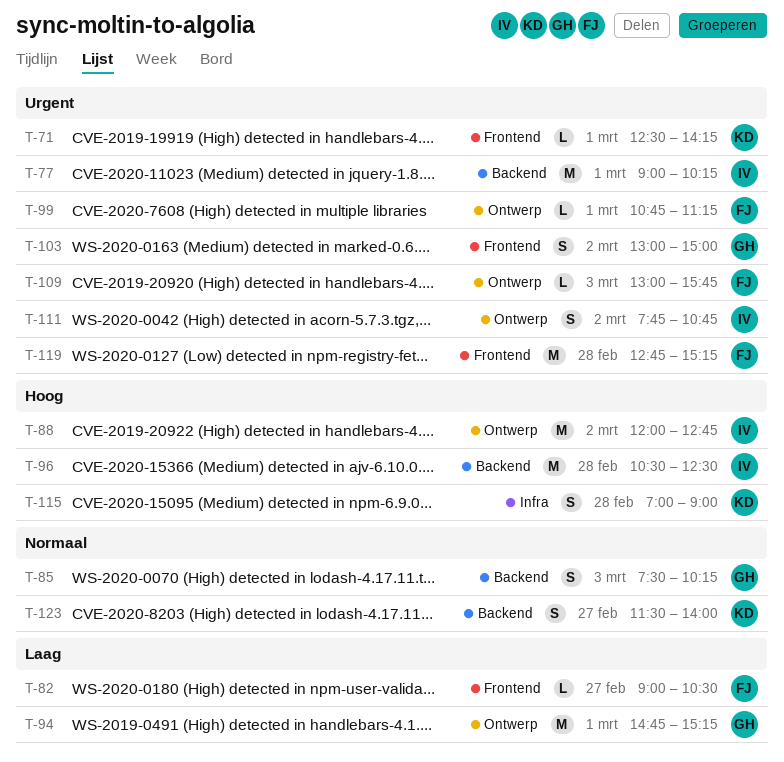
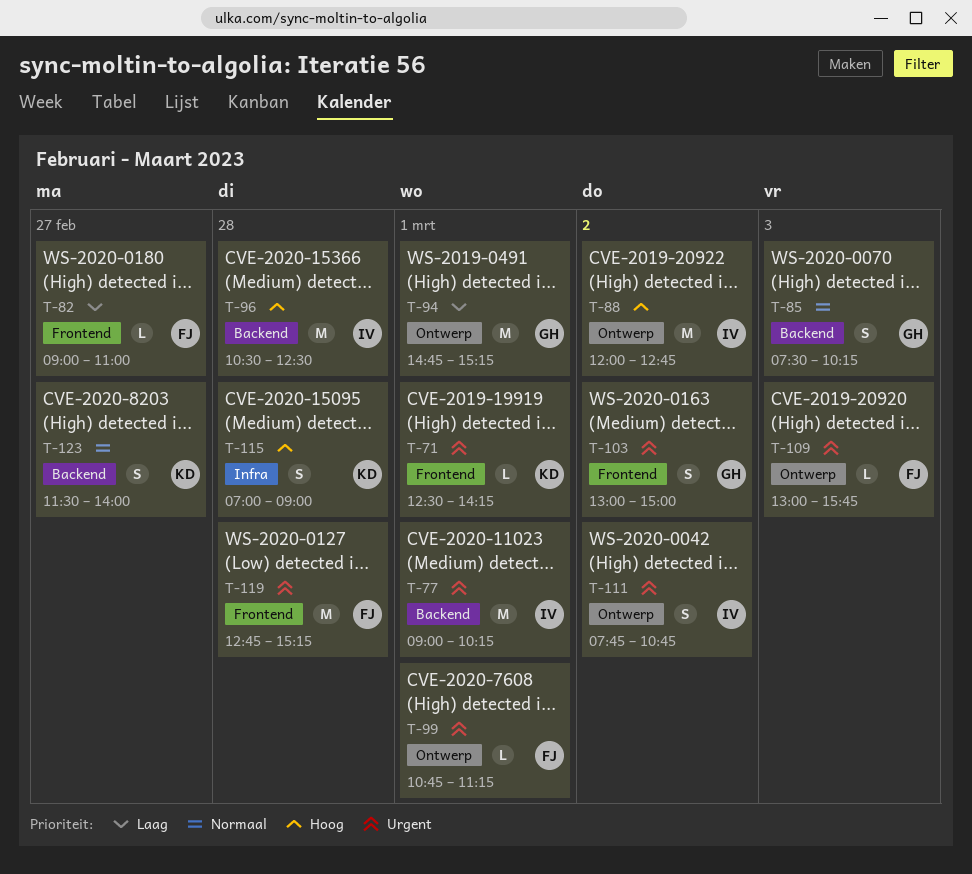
T-82, ends: 10:30 -> 11:00

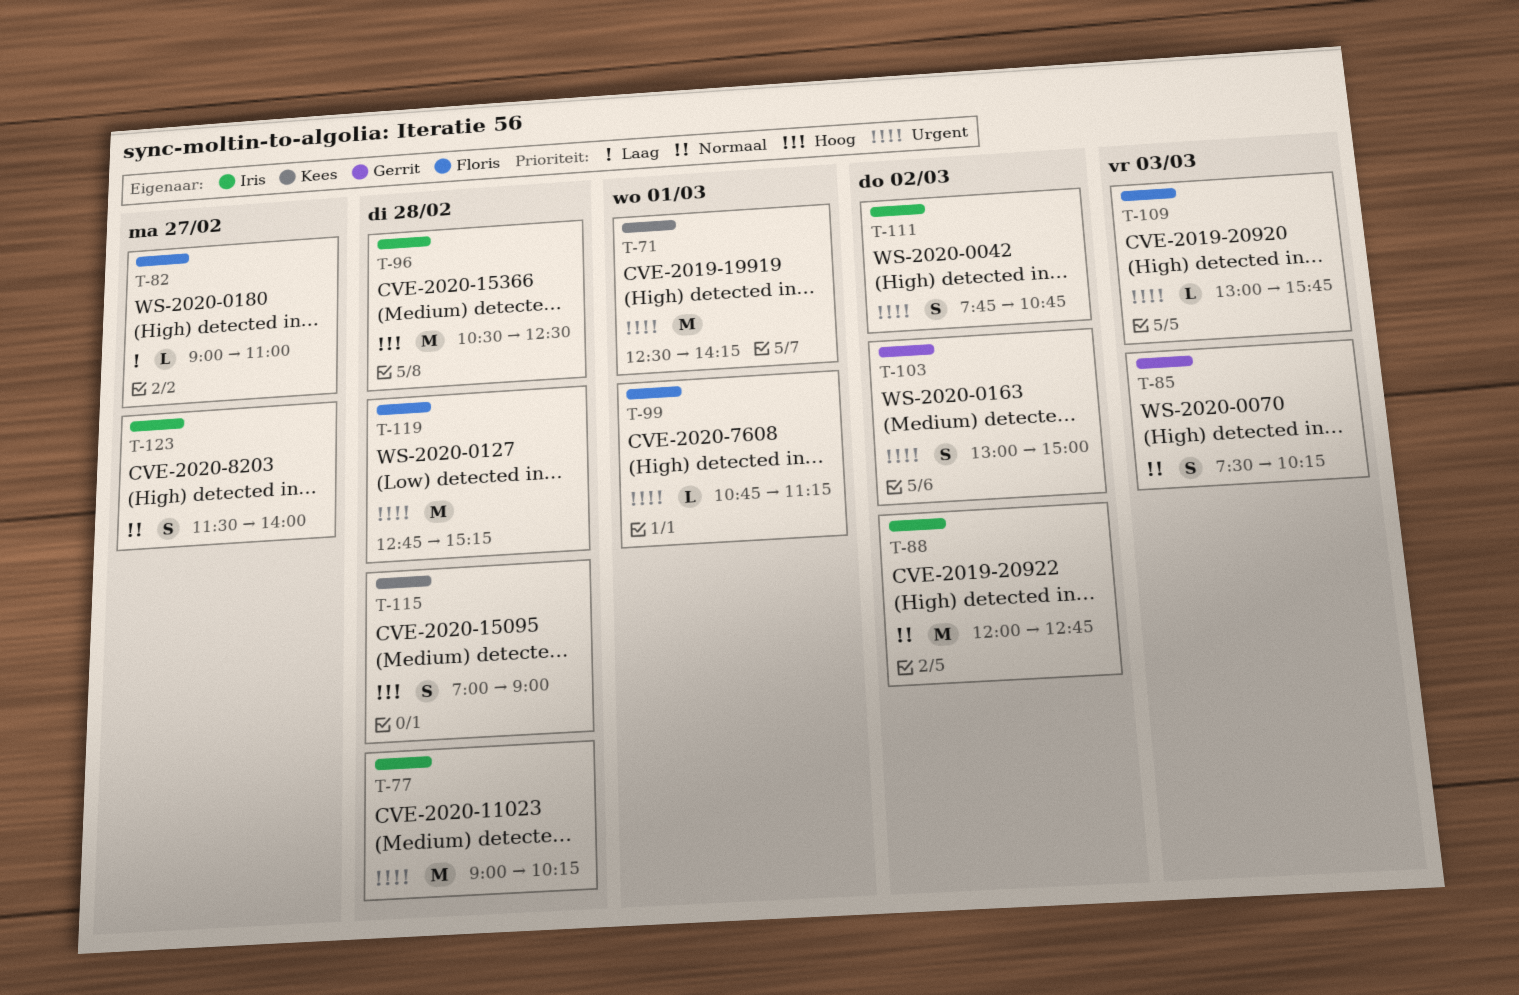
T-71, estimate: L -> M
T-77, day: Mar 1 -> Feb 28
T-88, priority: Hoog -> Normaal
T-94: present -> none
T-123, owner: Kees -> Iris

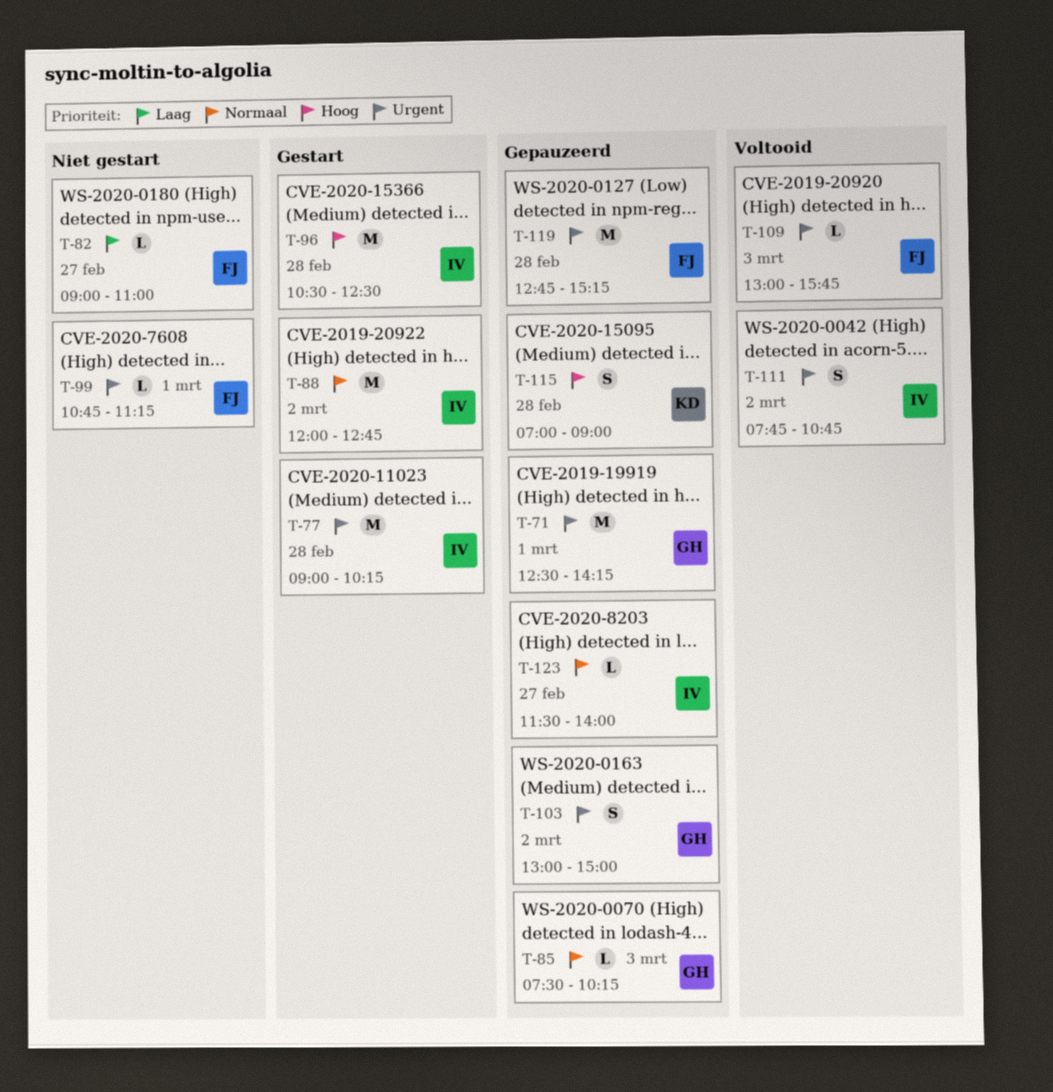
T-71, owner: Kees -> Gerrit
T-85, estimate: S -> L
T-123, estimate: S -> L

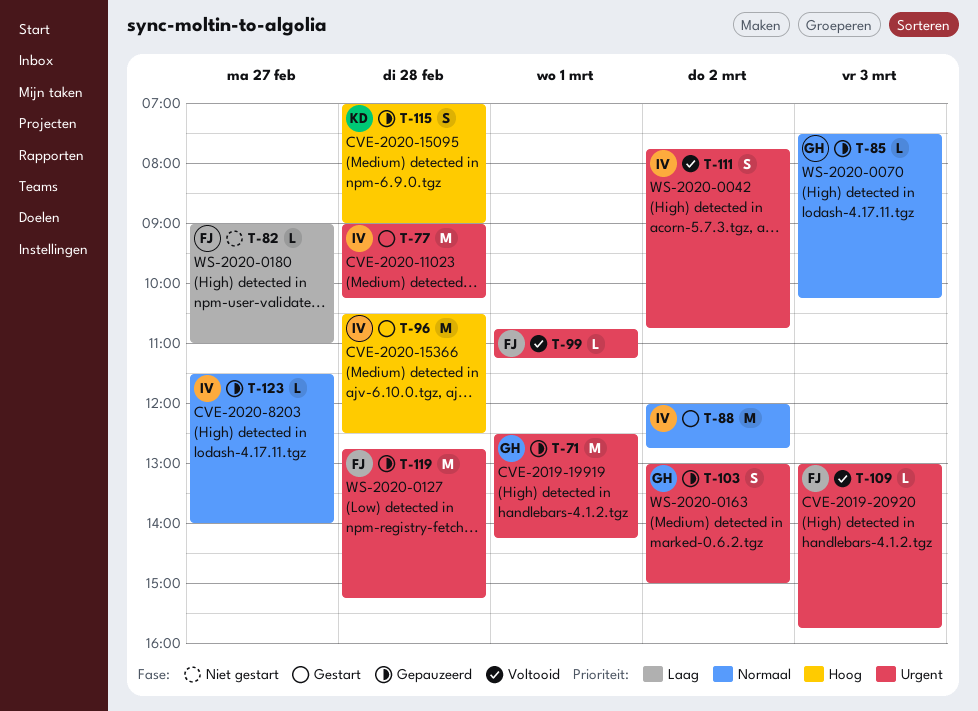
T-99, status: Niet gestart -> Voltooid

